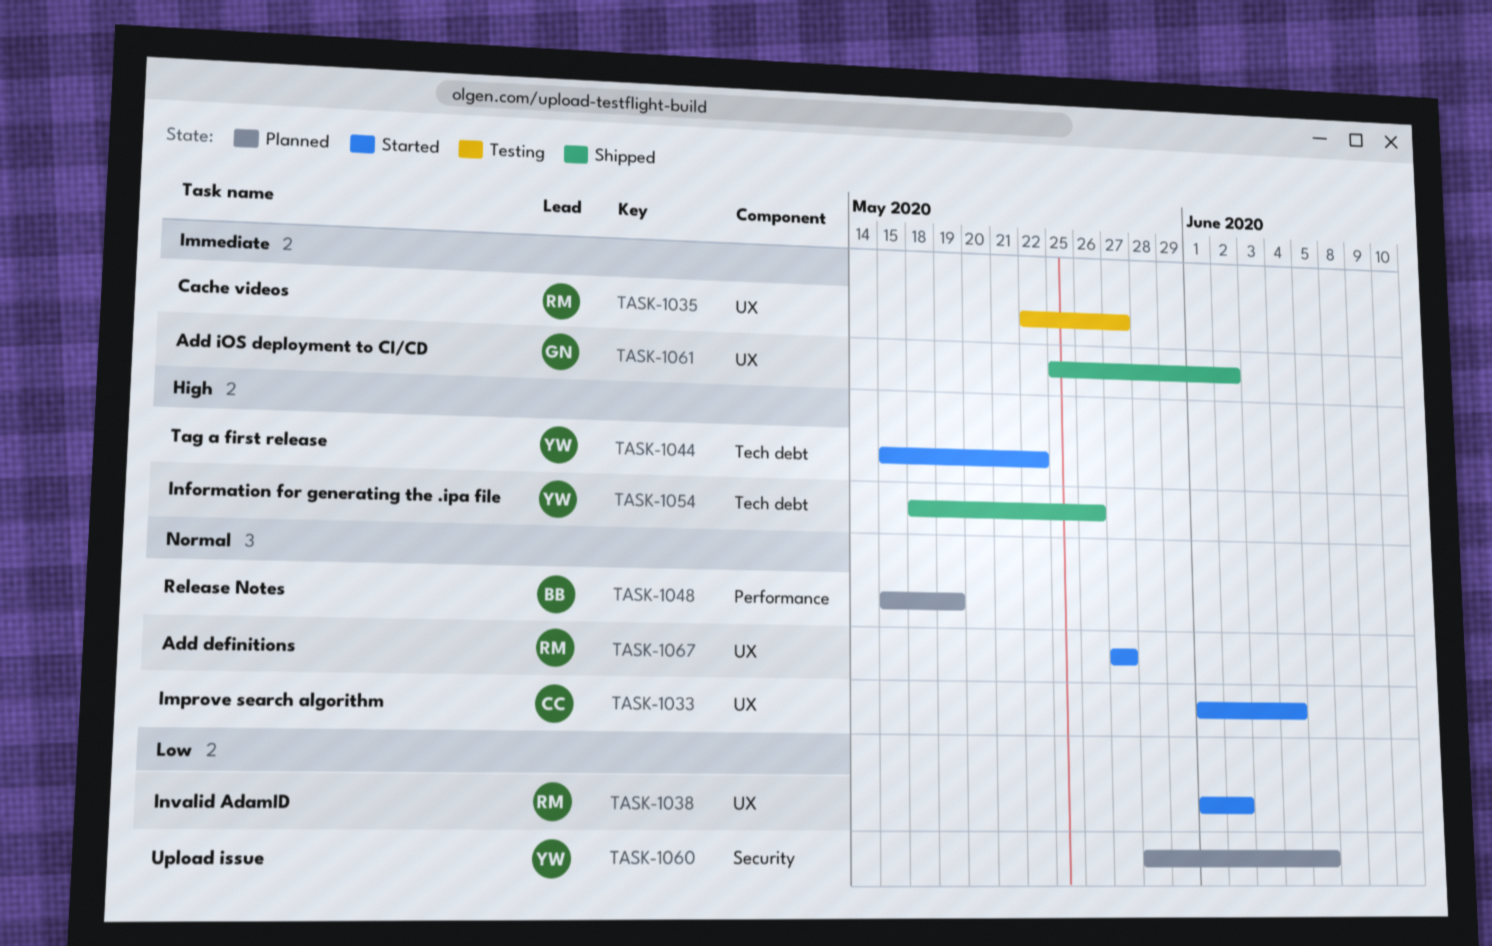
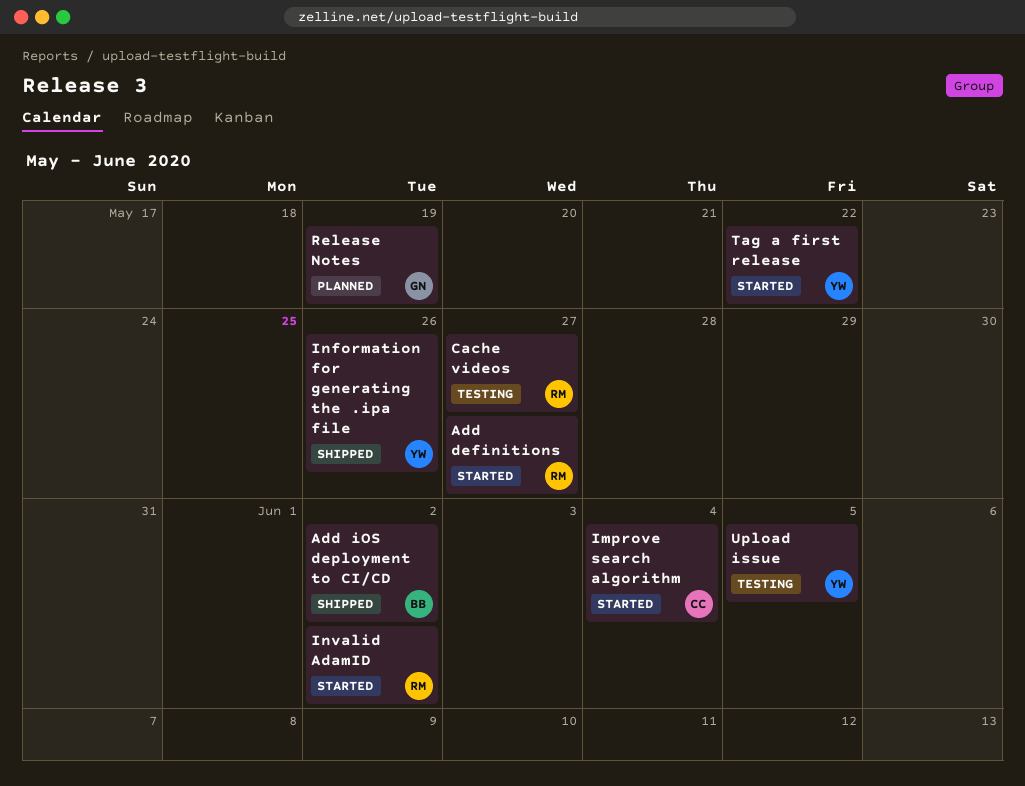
Add iOS deployment to CI/CD, owner: GN -> BB
Release Notes, owner: BB -> GN
Upload issue, status: Planned -> Testing

